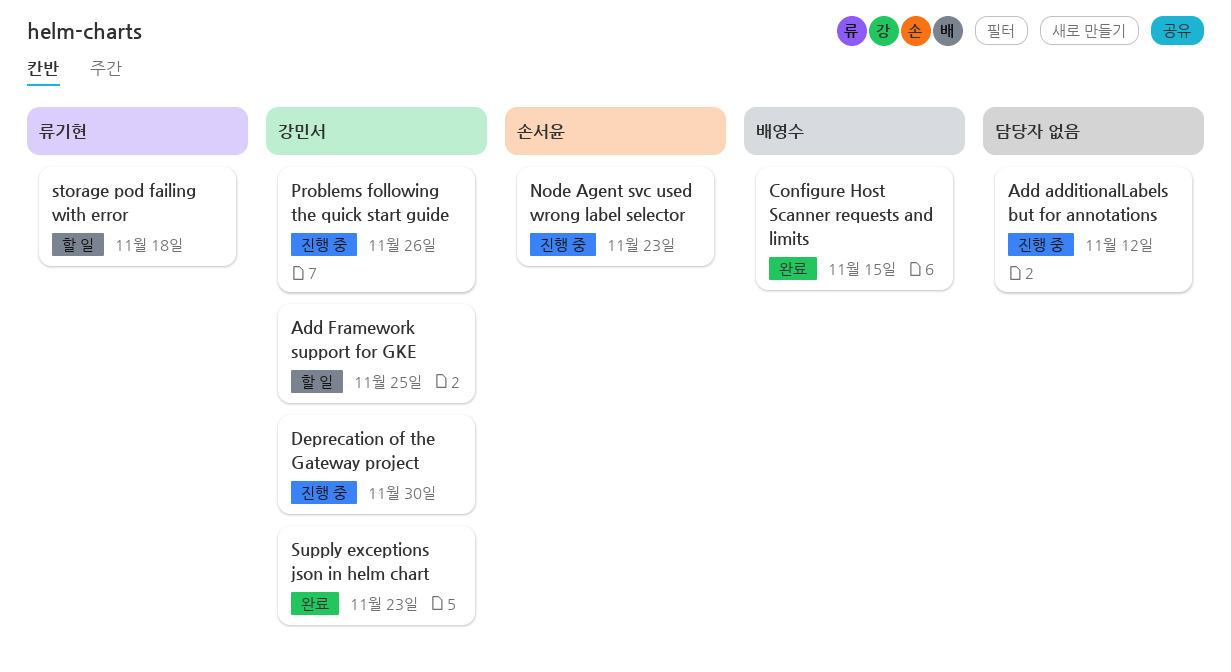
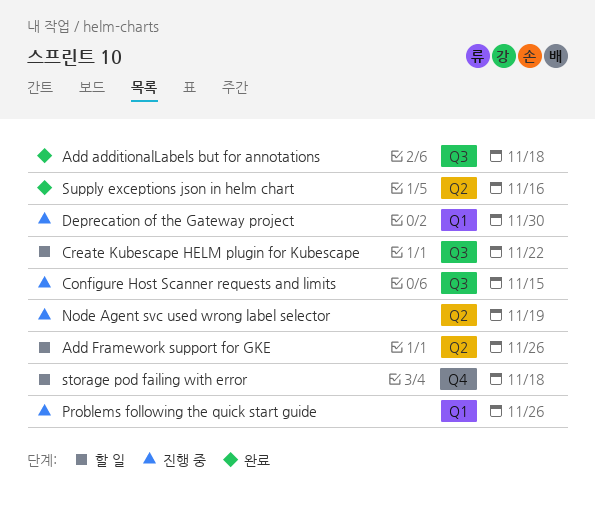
Add additionalLabels but for annotations, status: 진행 중 -> 완료
Add additionalLabels but for annotations, due: Nov 12 -> Nov 18
Add Framework support for GKE, due: Nov 25 -> Nov 26
Configure Host Scanner requests and limits, status: 완료 -> 진행 중
Create Kubescape HELM plugin for Kubescape: none -> present
Node Agent svc used wrong label selector, due: Nov 23 -> Nov 19
Supply exceptions json in helm chart, due: Nov 23 -> Nov 16

